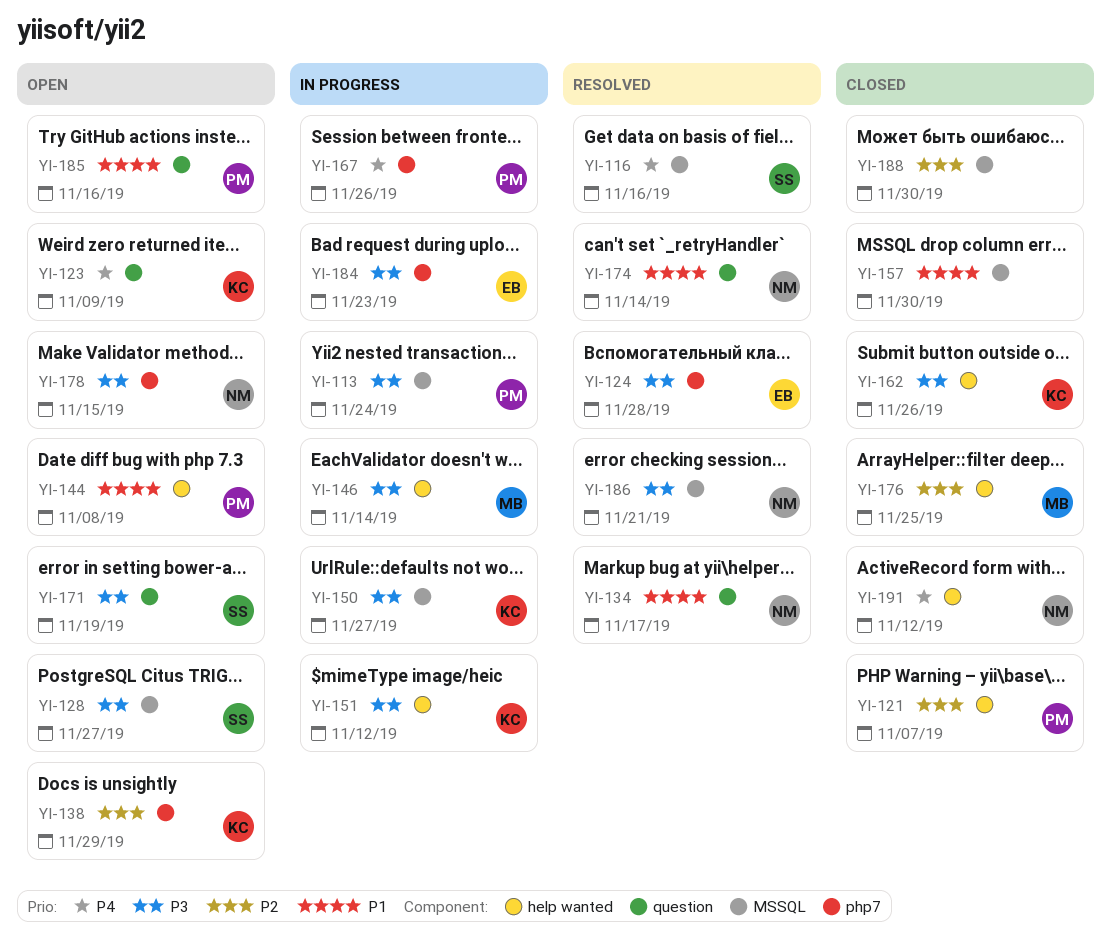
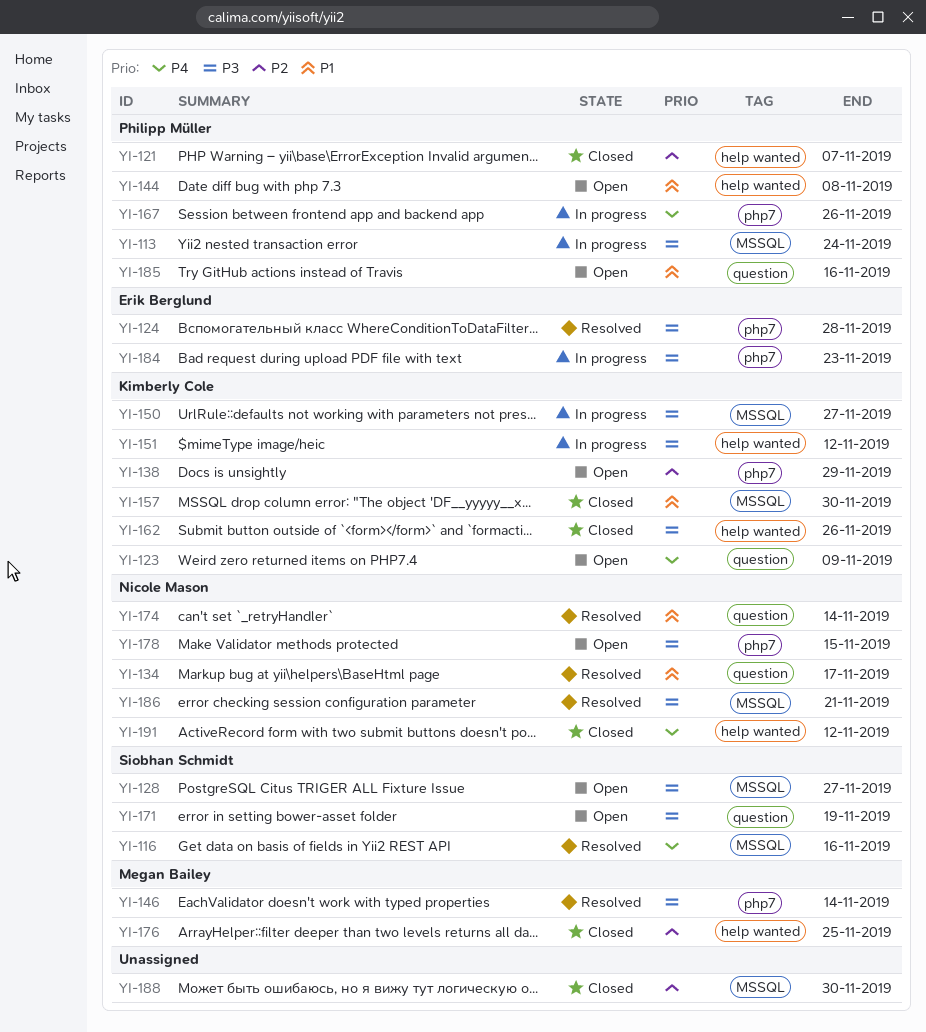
YI-146, status: In progress -> Resolved
YI-146, label: help wanted -> php7
YI-157, owner: none -> Kimberly Cole

